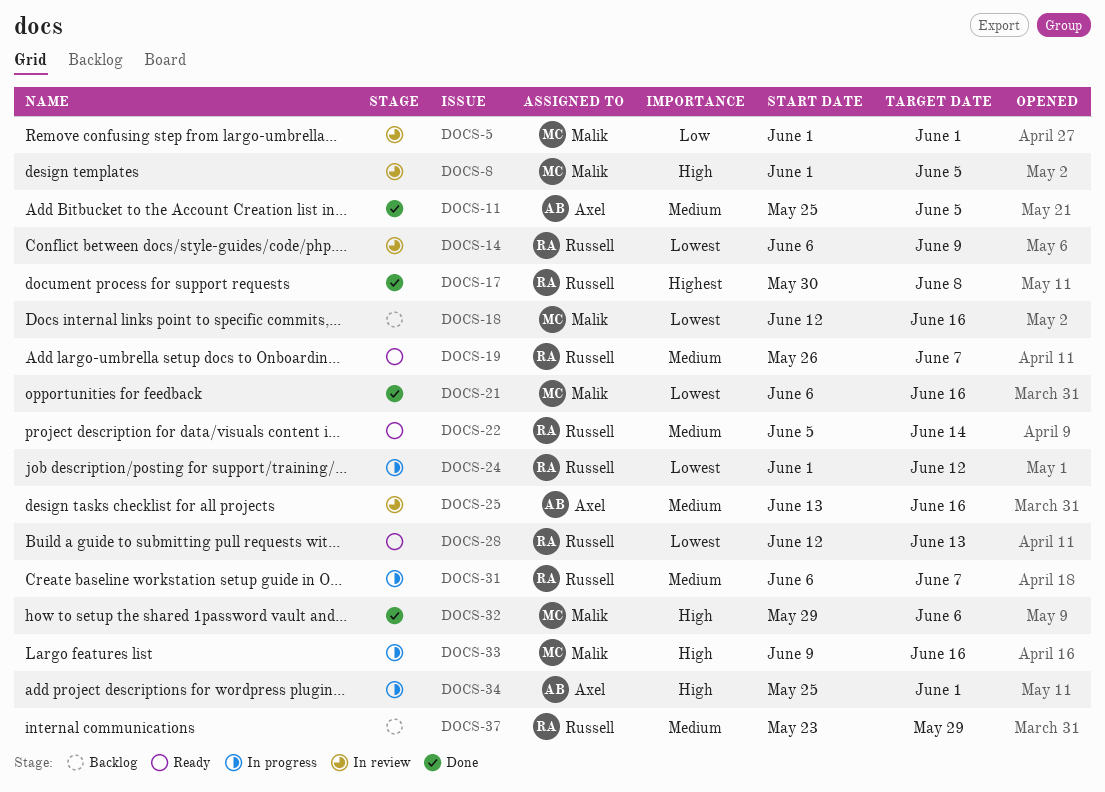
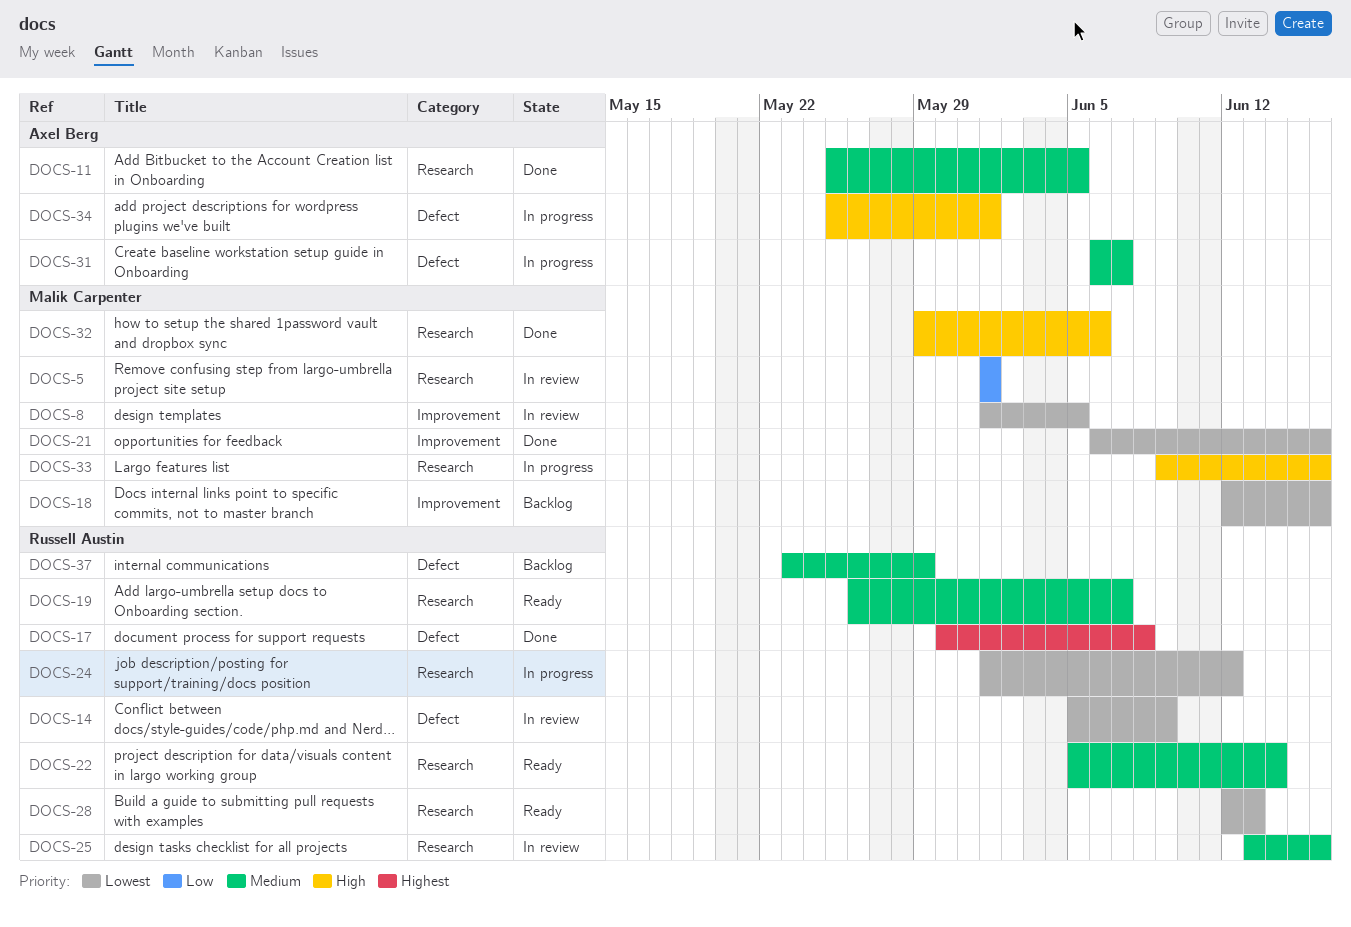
DOCS-8, priority: High -> Lowest
DOCS-14, start: Jun 6 -> Jun 5
DOCS-25, owner: Axel Berg -> Russell Austin
DOCS-31, owner: Russell Austin -> Axel Berg

